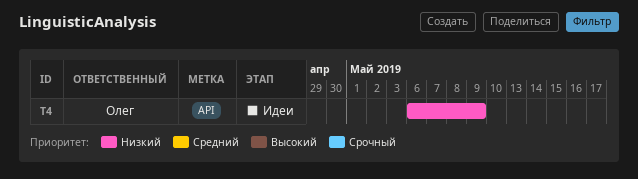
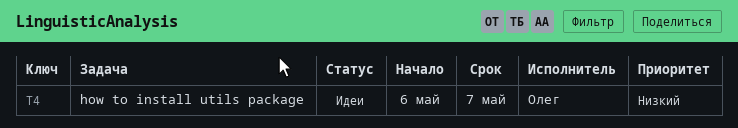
T4, due: May 9 -> May 7

